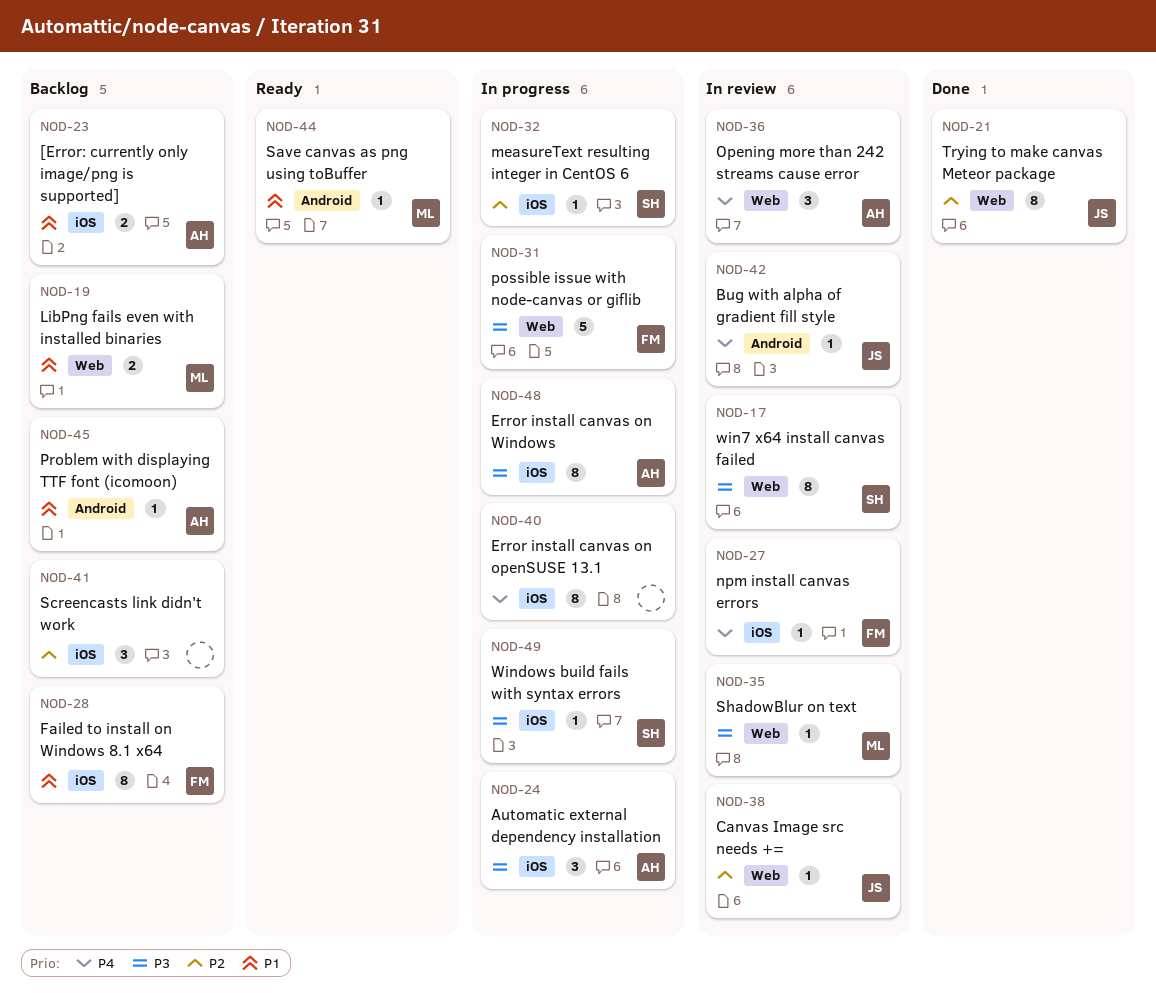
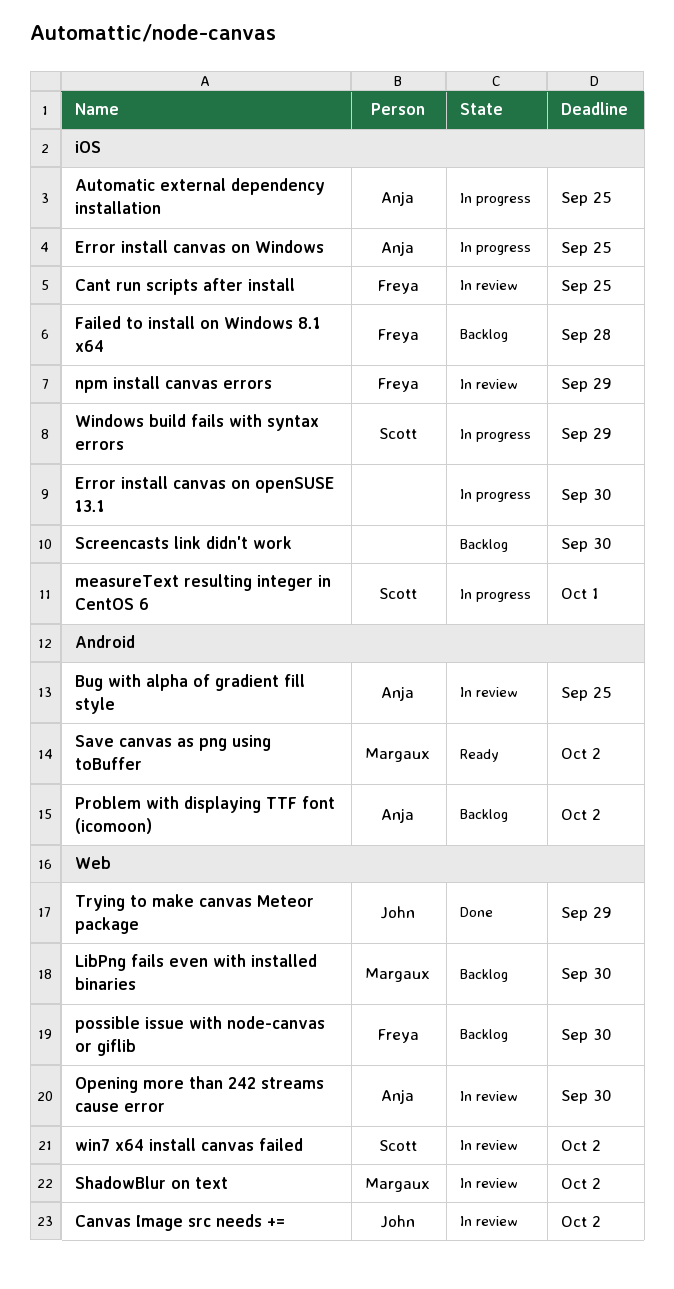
[Error: currently only image/png is supported]: present -> none
Bug with alpha of gradient fill style, owner: John -> Anja
Cant run scripts after install: none -> present
possible issue with node-canvas or giflib, status: In progress -> Backlog

